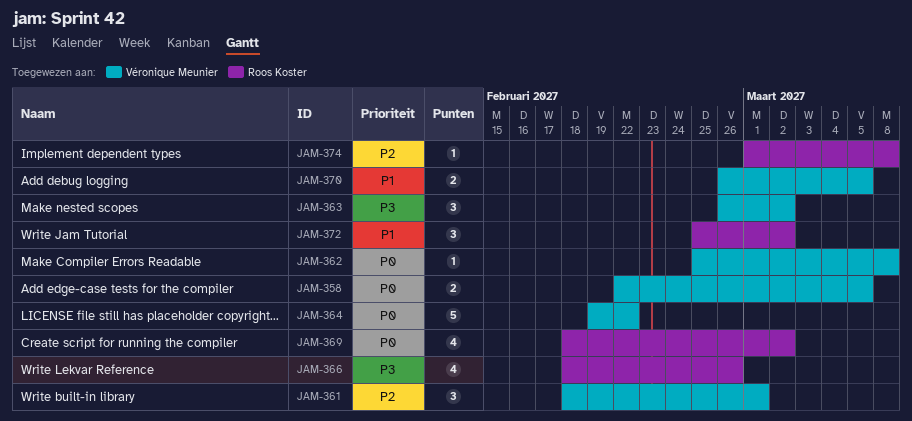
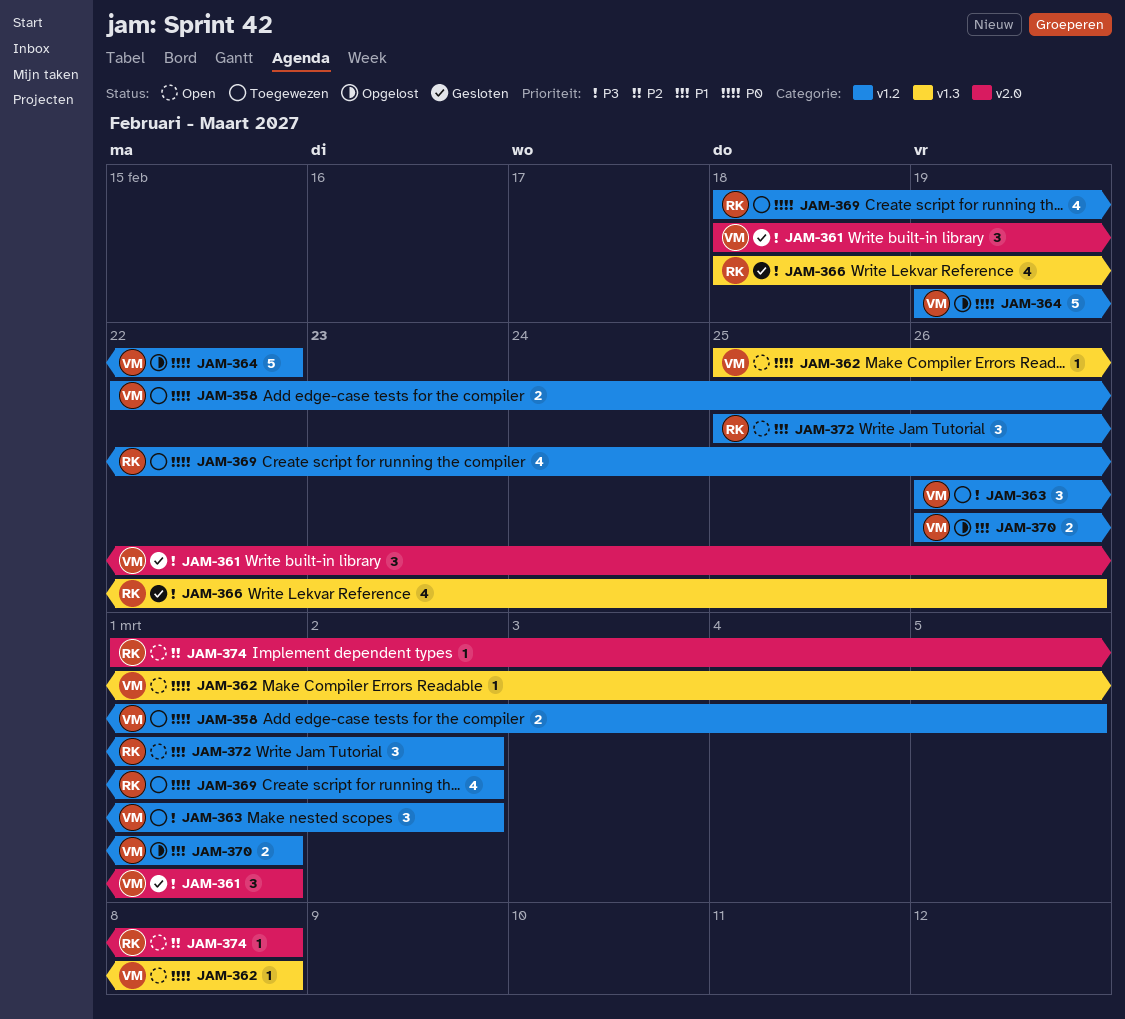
JAM-361, priority: P2 -> P3
JAM-370, due: Mar 5 -> Mar 1

